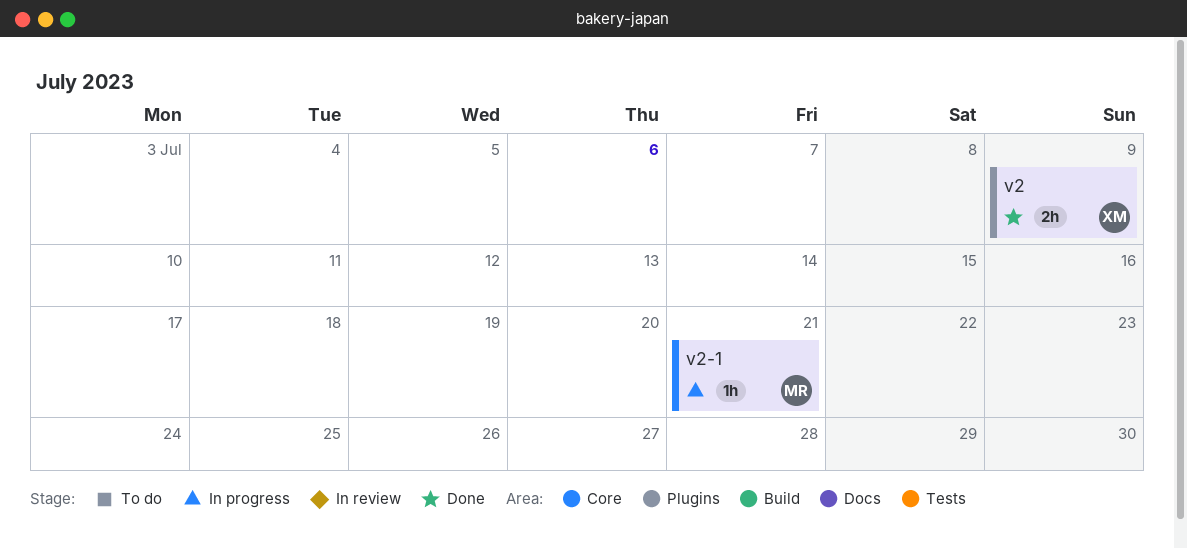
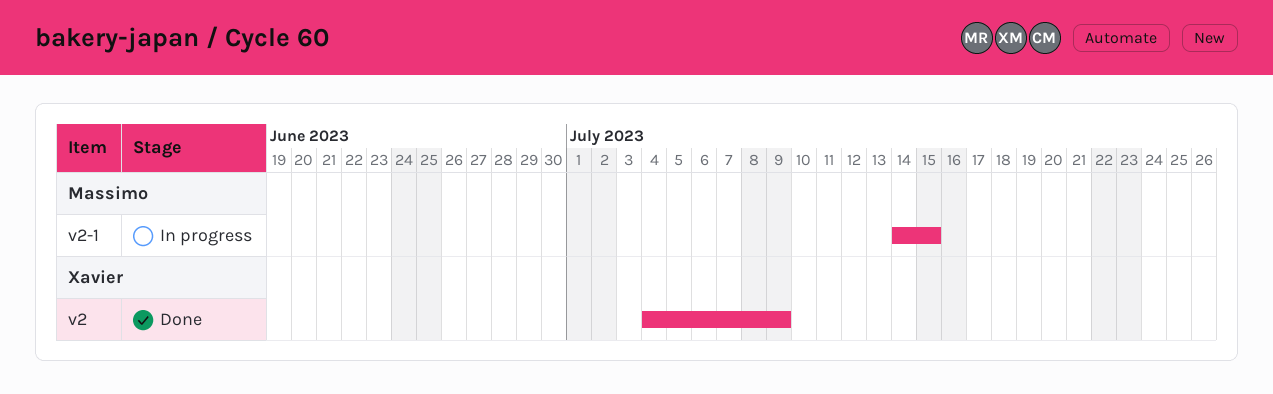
v2-1, due: Jul 21 -> Jul 15

